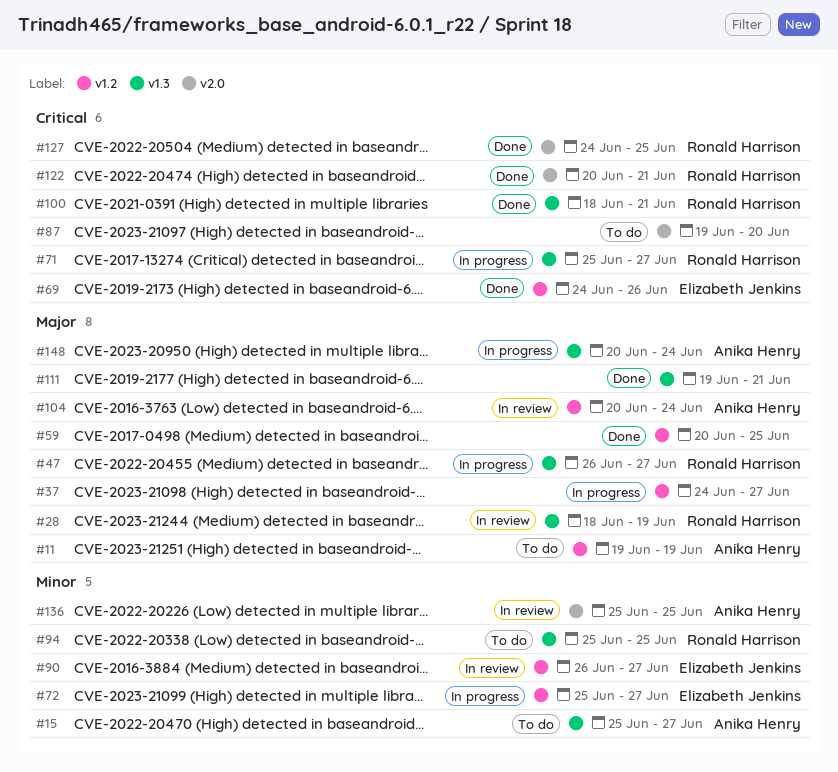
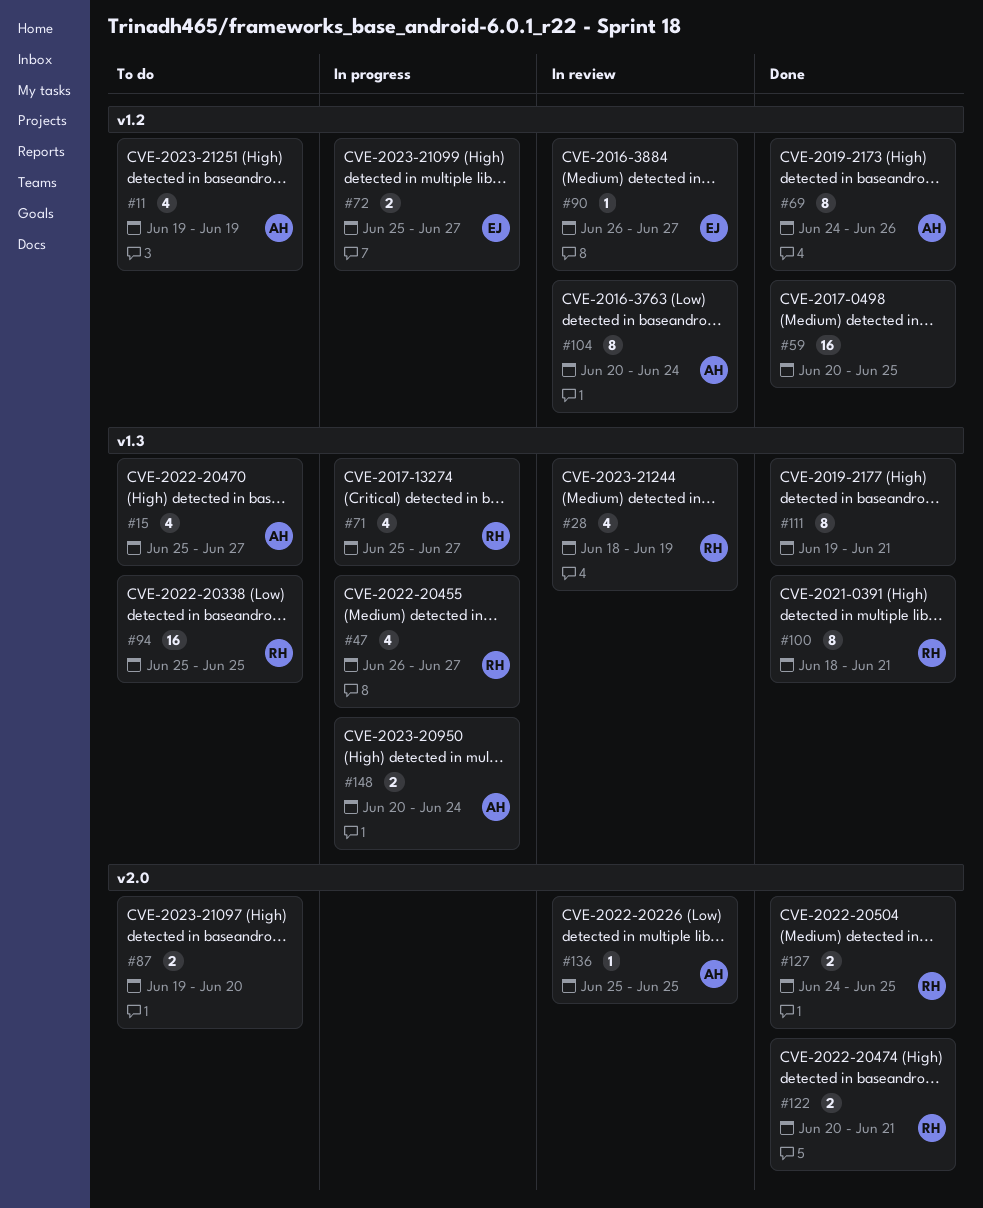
#37: present -> none
#69, owner: Elizabeth Jenkins -> Anika Henry

